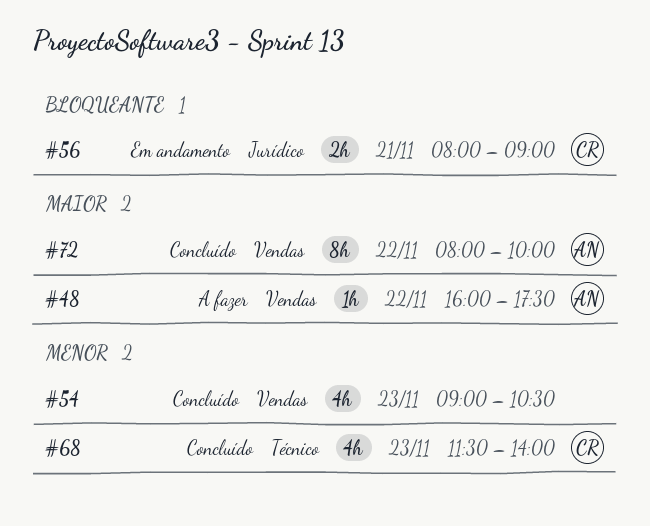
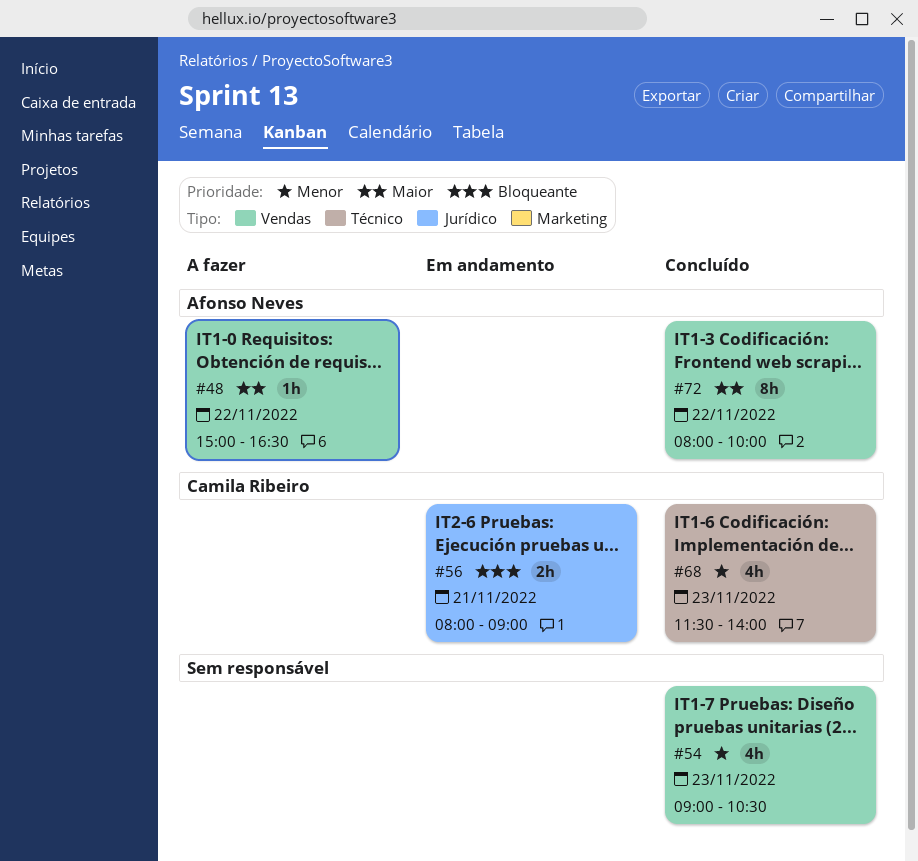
#48, begins: 16:00 -> 15:00
#48, ends: 17:30 -> 16:30

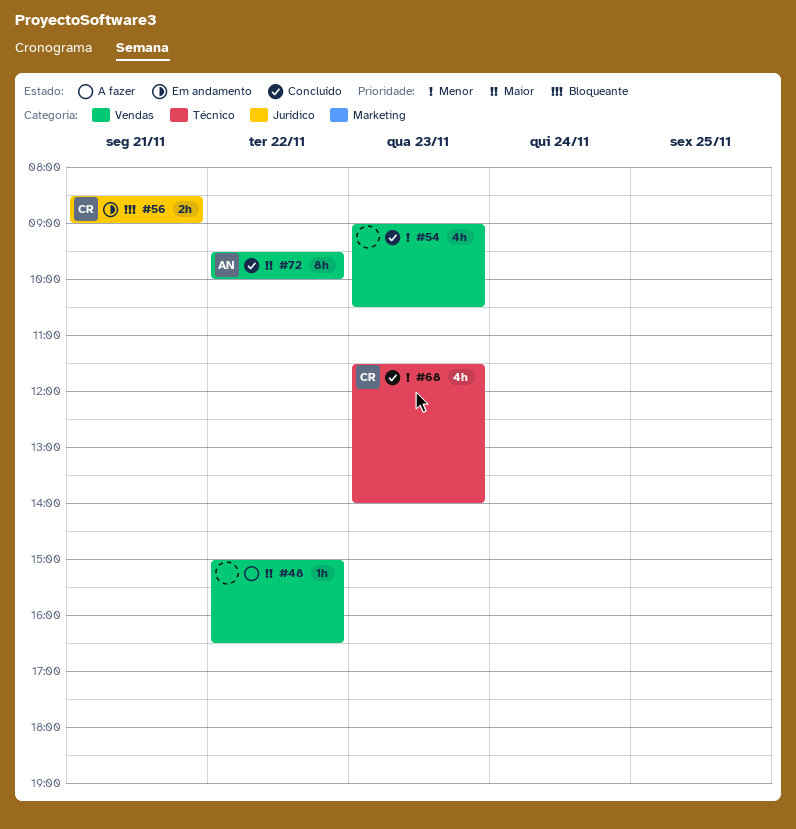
#48, owner: Afonso Neves -> none
#56, begins: 08:00 -> 08:30
#72, begins: 08:00 -> 09:30

